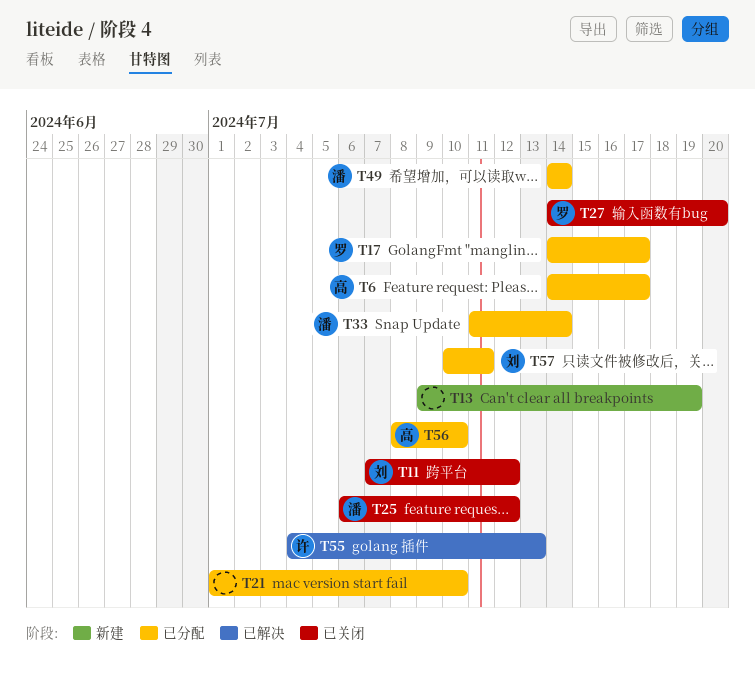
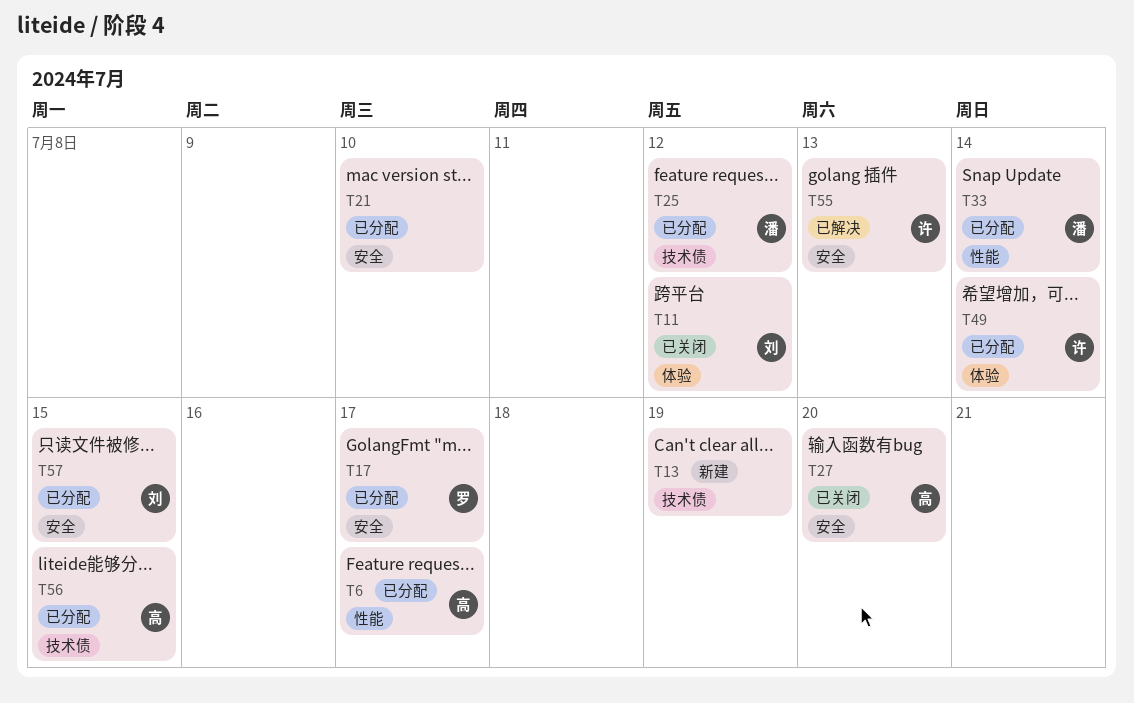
T25, status: 已关闭 -> 已分配
T27, owner: 罗 -> 高
T49, owner: 潘 -> 许
T56, due: Jul 10 -> Jul 15
T57, due: Jul 11 -> Jul 15

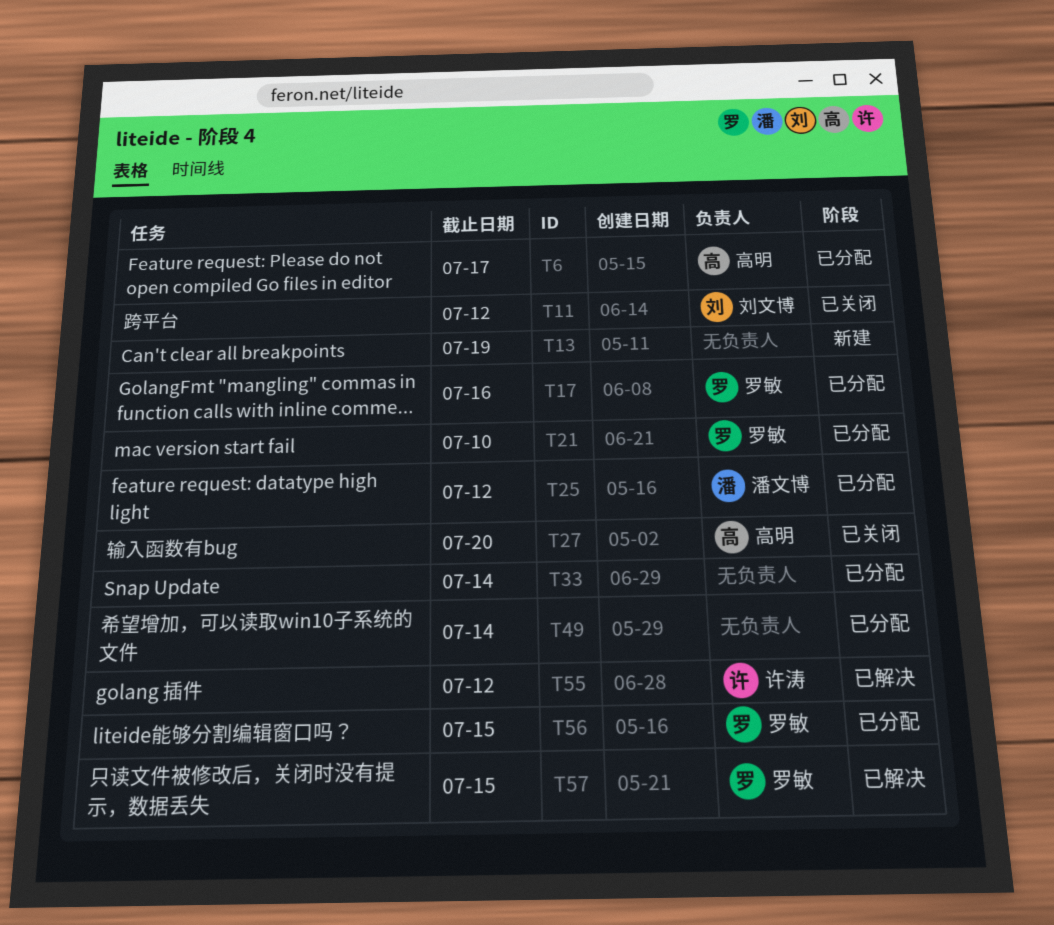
T17, due: Jul 17 -> Jul 16
T21, owner: none -> 罗敏
T33, owner: 潘文博 -> none
T49, owner: 许涛 -> none
T55, due: Jul 13 -> Jul 12
T56, owner: 高明 -> 罗敏
T57, status: 已分配 -> 已解决
T57, owner: 刘文博 -> 罗敏

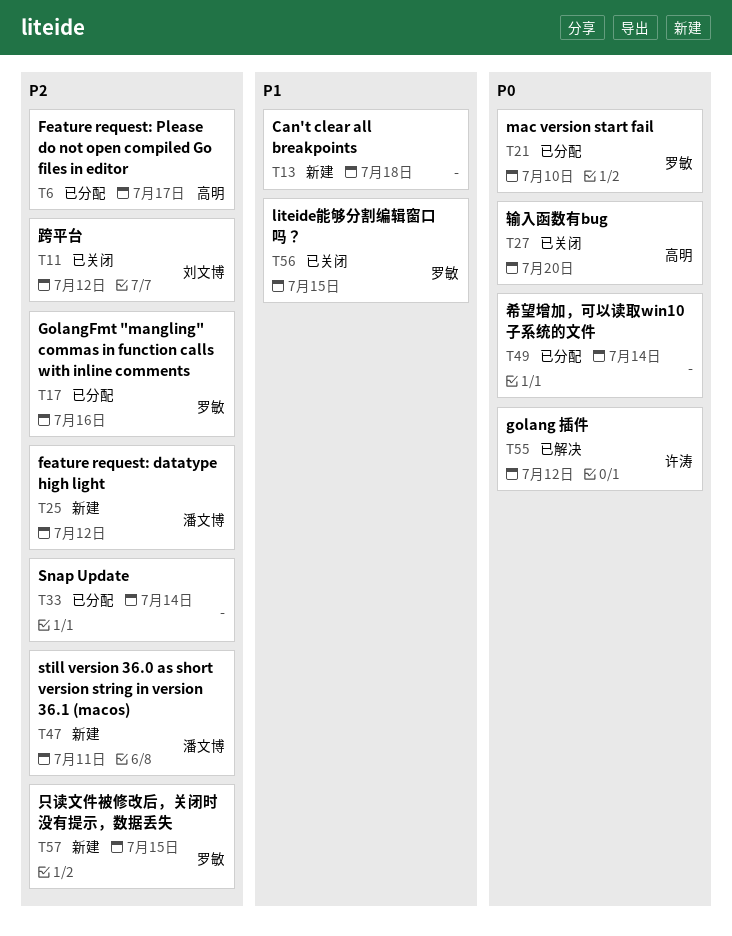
T13, due: Jul 19 -> Jul 18
T25, status: 已分配 -> 新建
T47: none -> present
T56, status: 已分配 -> 已关闭
T57, status: 已解决 -> 新建

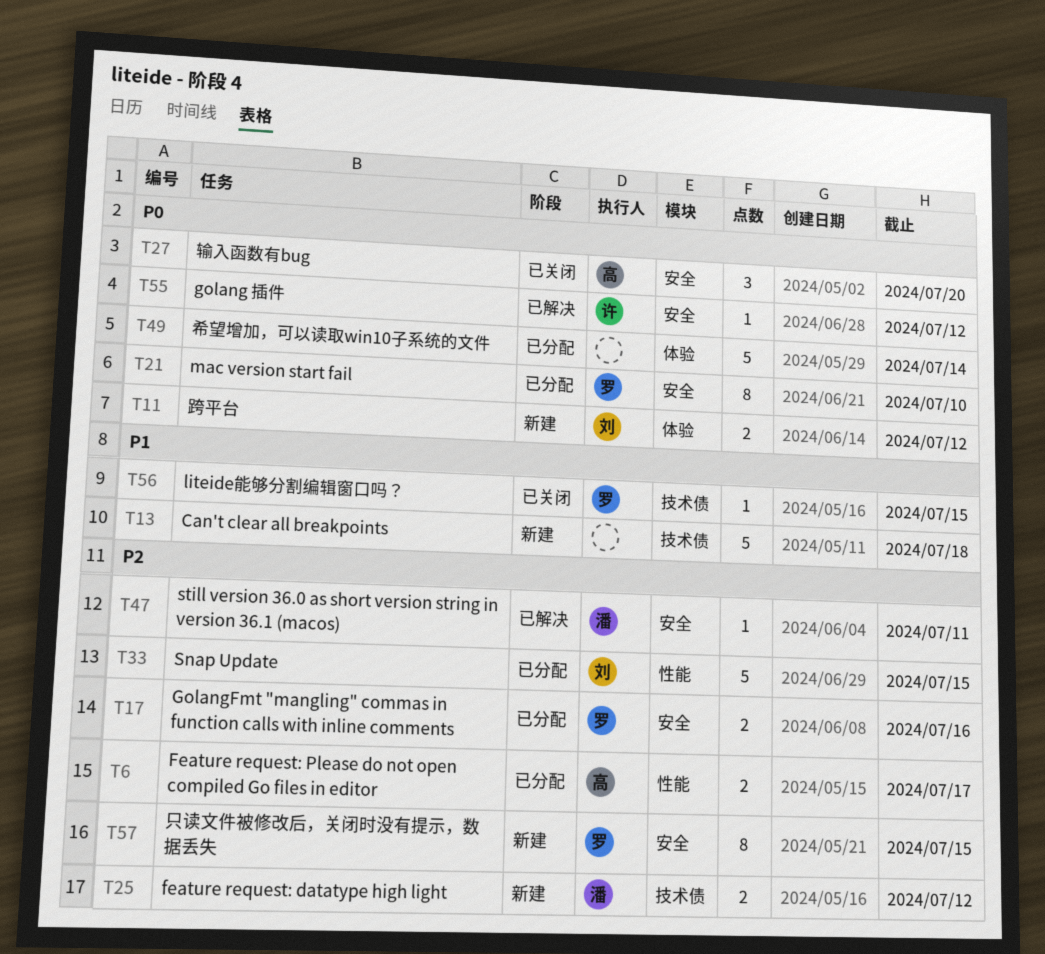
T11, status: 已关闭 -> 新建
T11, priority: P2 -> P0
T33, owner: none -> 刘文博
T33, due: Jul 14 -> Jul 15
T47, status: 新建 -> 已解决

